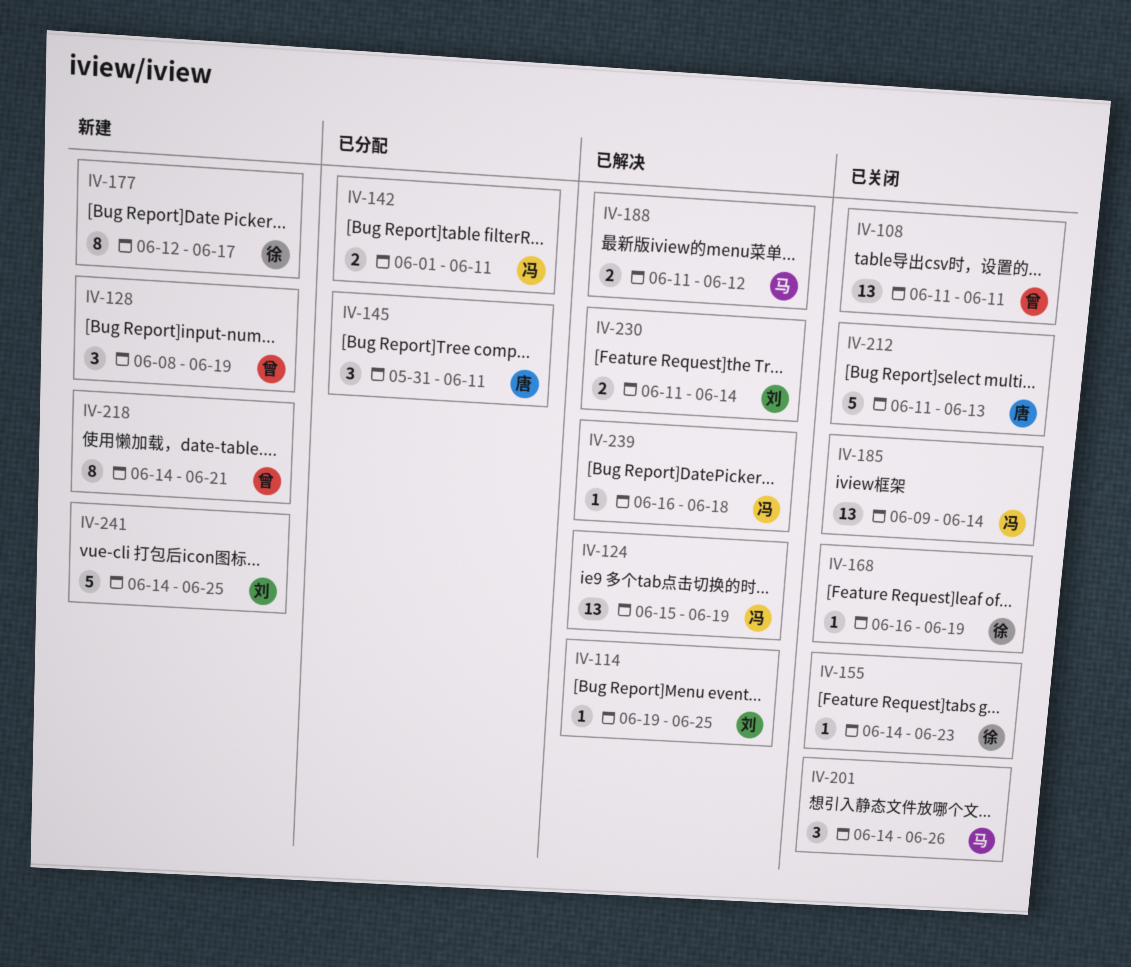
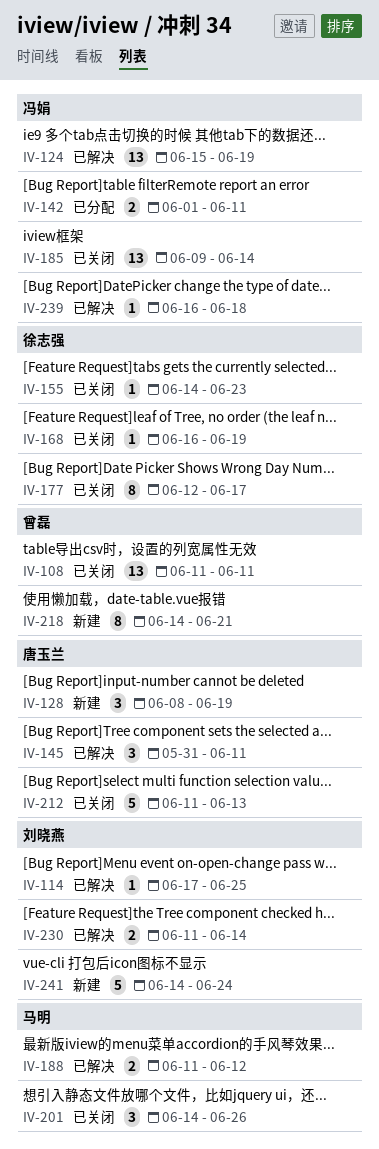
IV-114, start: Jun 19 -> Jun 17
IV-128, owner: 曾磊 -> 唐玉兰
IV-145, status: 已分配 -> 已解决
IV-177, status: 新建 -> 已关闭
IV-241, due: Jun 25 -> Jun 24

